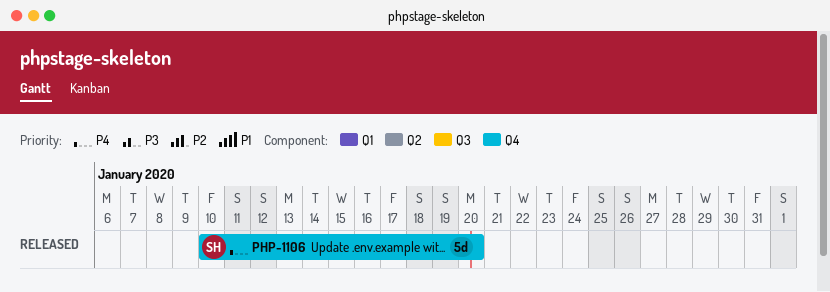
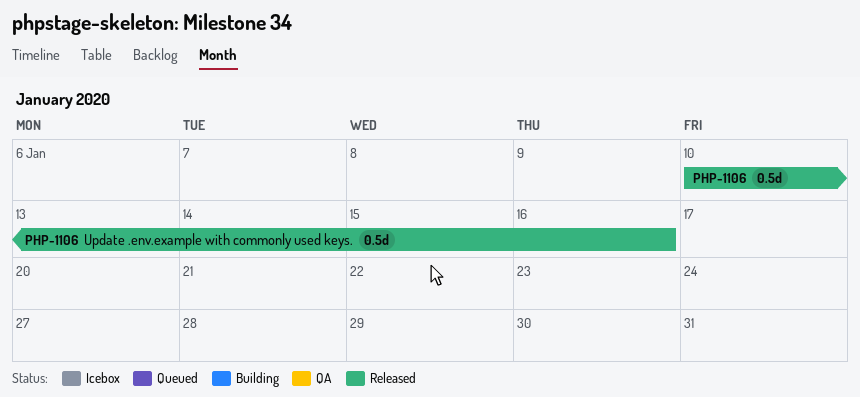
PHP-1106, estimate: 5d -> 0.5d
PHP-1106, due: Jan 20 -> Jan 16

